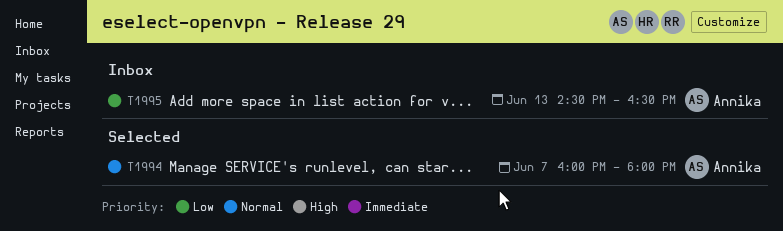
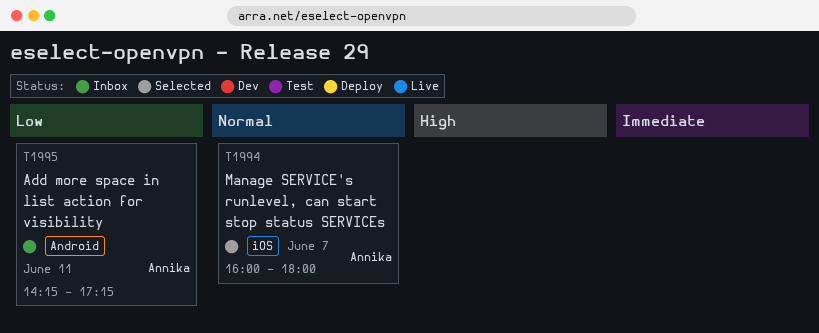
T1995, day: Jun 13 -> Jun 11
T1995, begins: 14:30 -> 14:15
T1995, ends: 16:30 -> 17:15

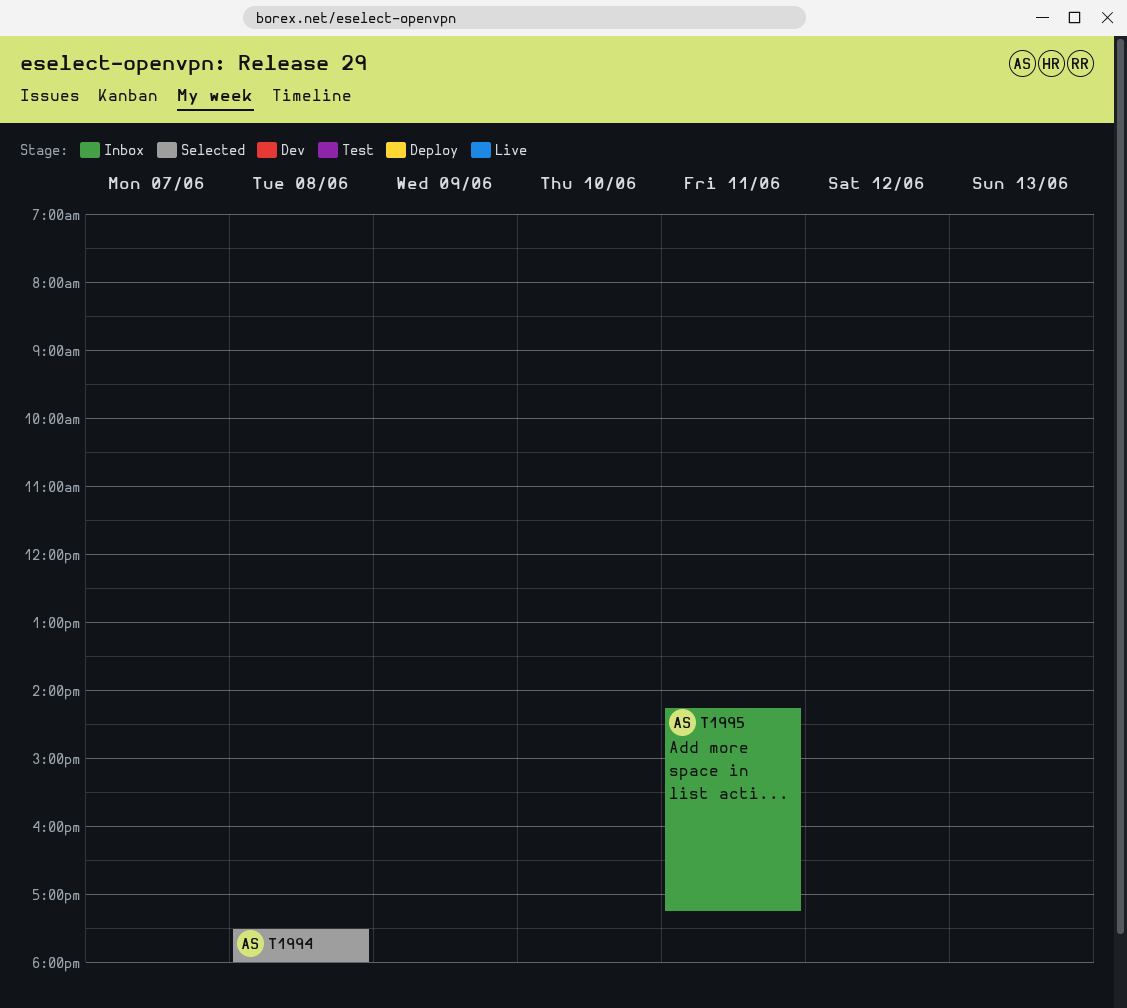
T1994, day: Jun 7 -> Jun 8
T1994, begins: 16:00 -> 17:30

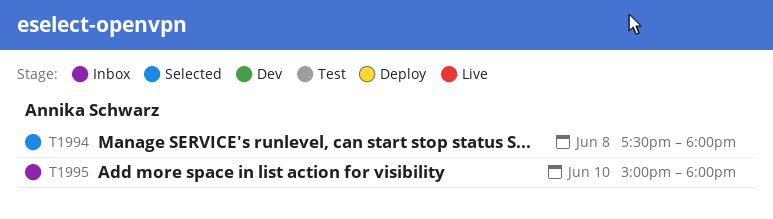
T1995, day: Jun 11 -> Jun 10
T1995, begins: 14:15 -> 15:00
T1995, ends: 17:15 -> 18:00

